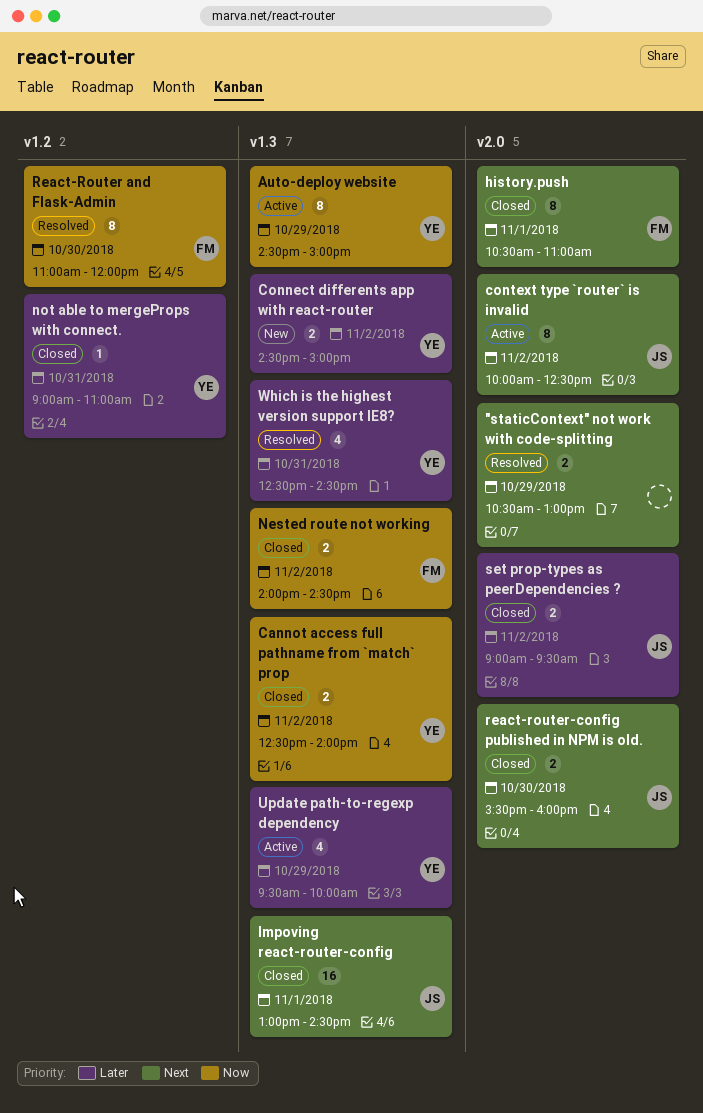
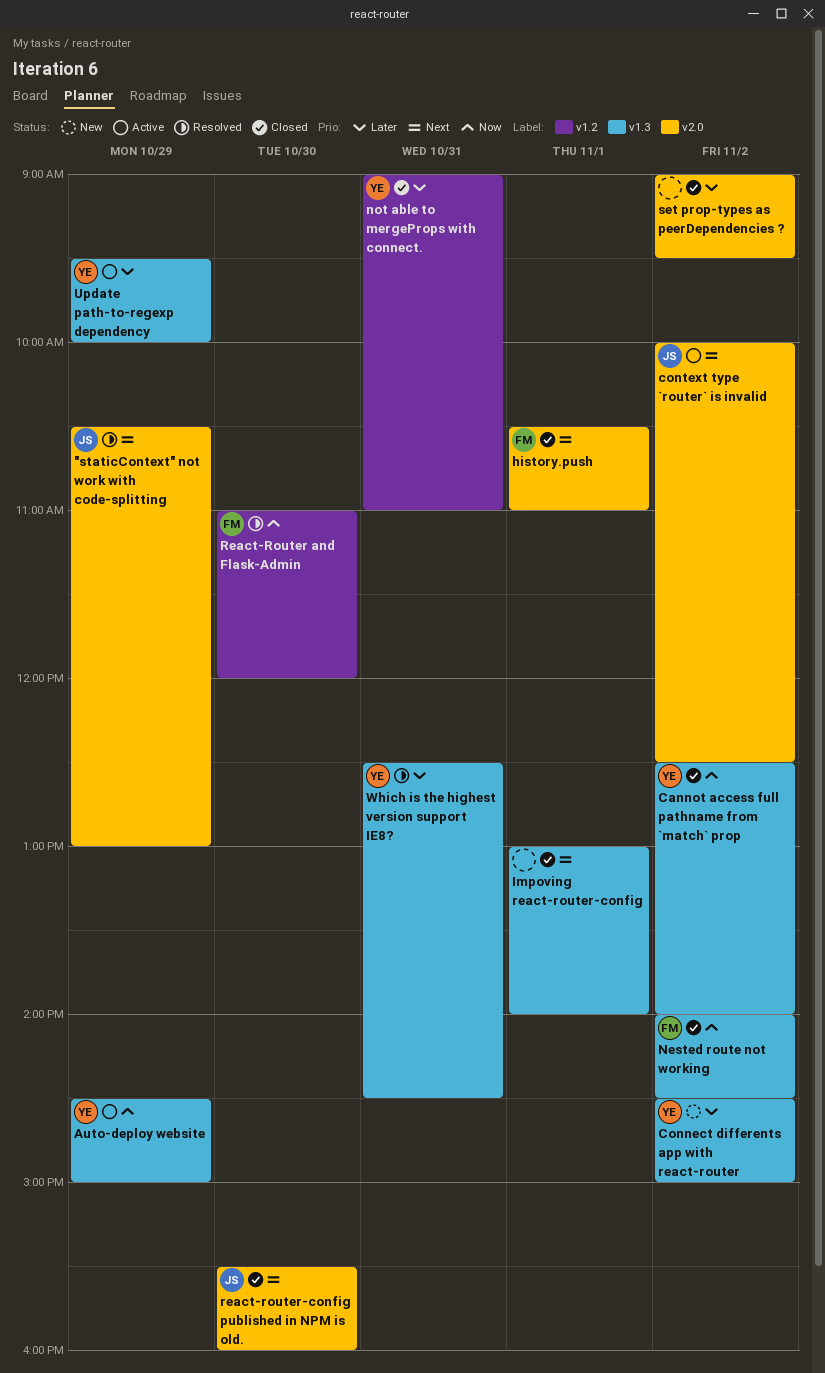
"staticContext" not work with code-splitting, owner: none -> JS
Impoving react-router-config, owner: JS -> none
Impoving react-router-config, ends: 14:30 -> 14:00
set prop-types as peerDependencies ?, owner: JS -> none

